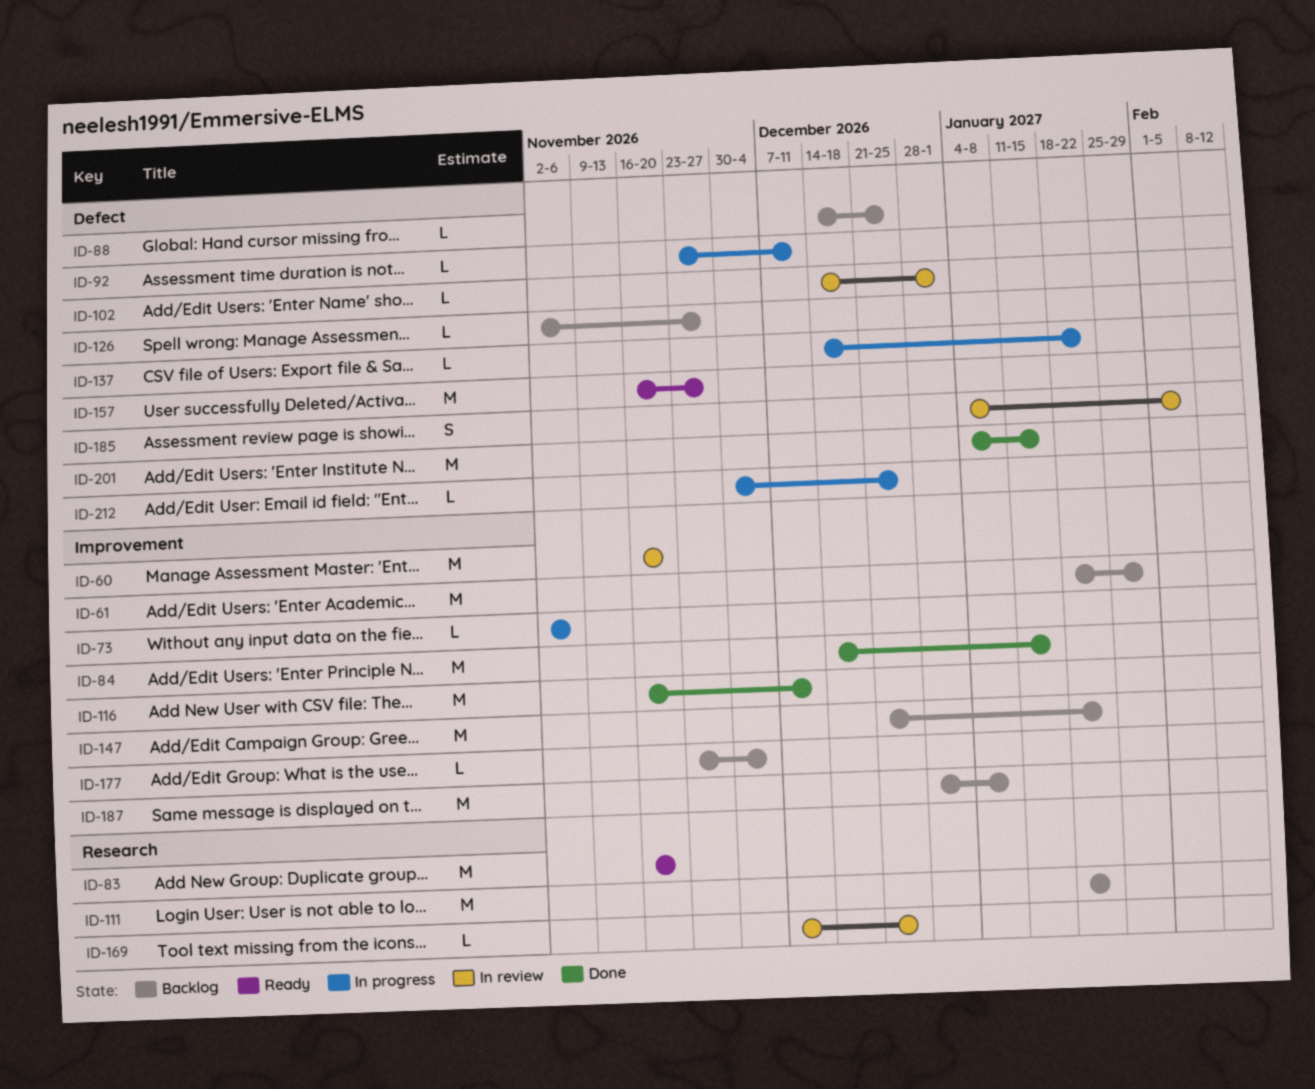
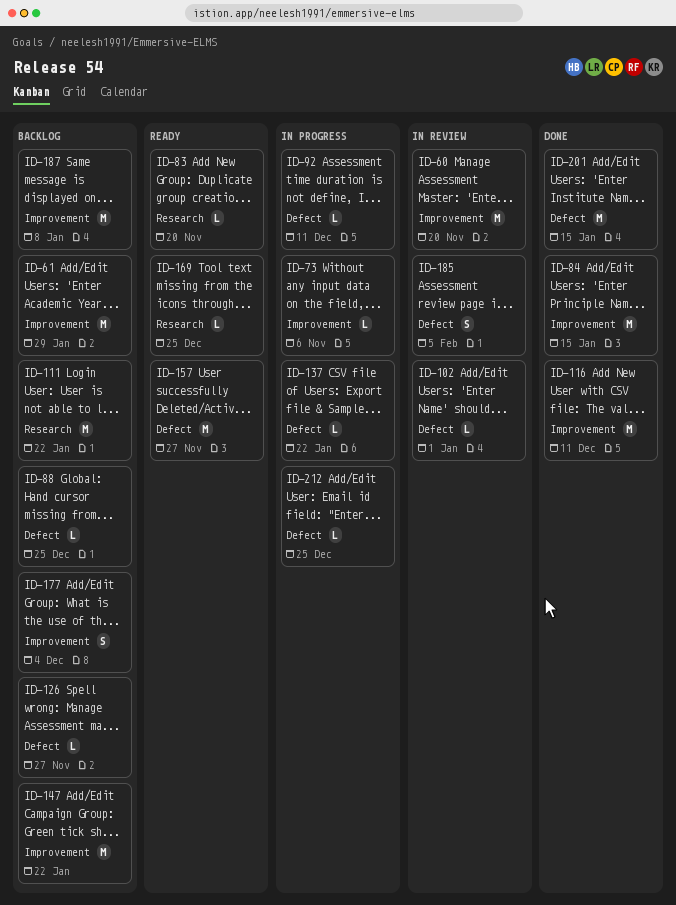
ID-83, estimate: M -> L
ID-169, status: In review -> Ready
ID-177, estimate: L -> S

